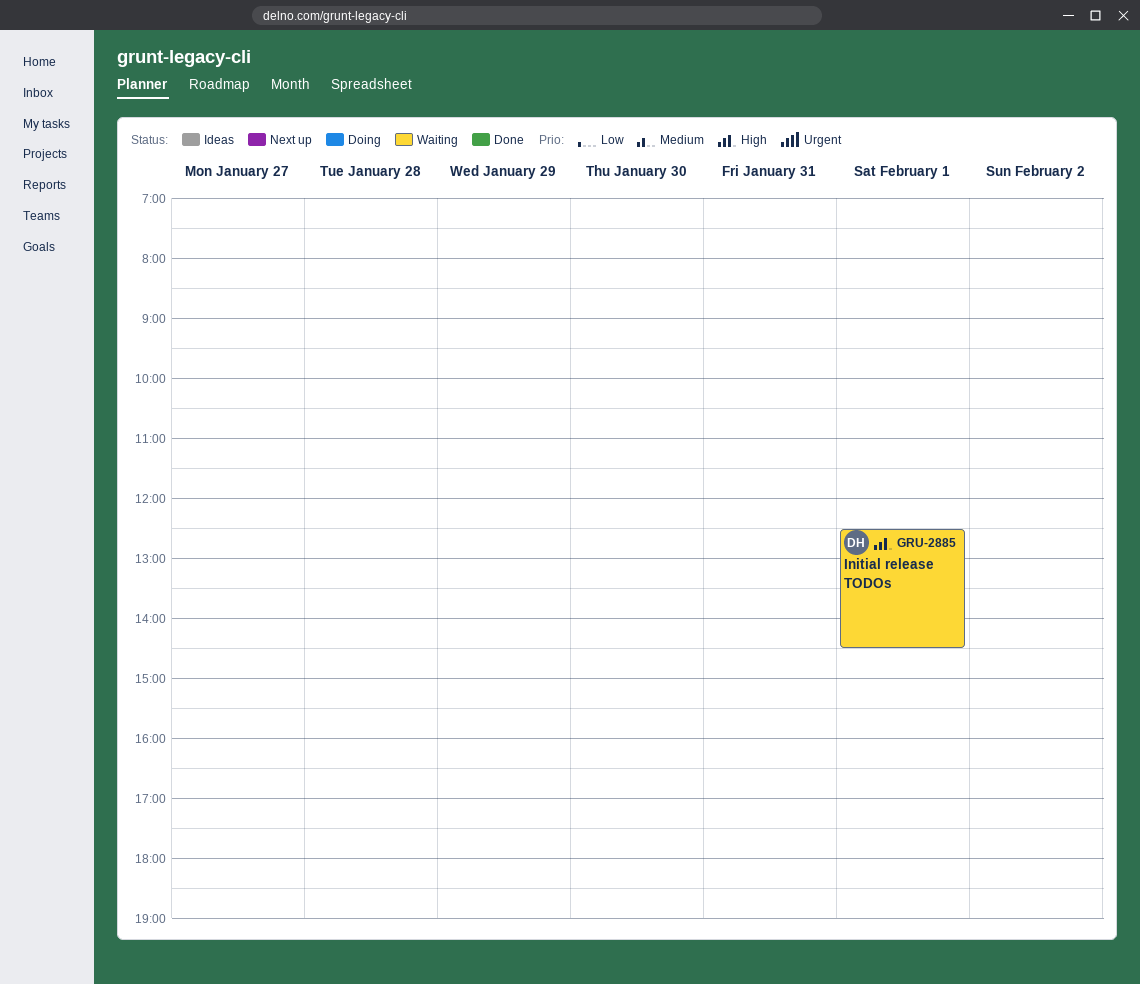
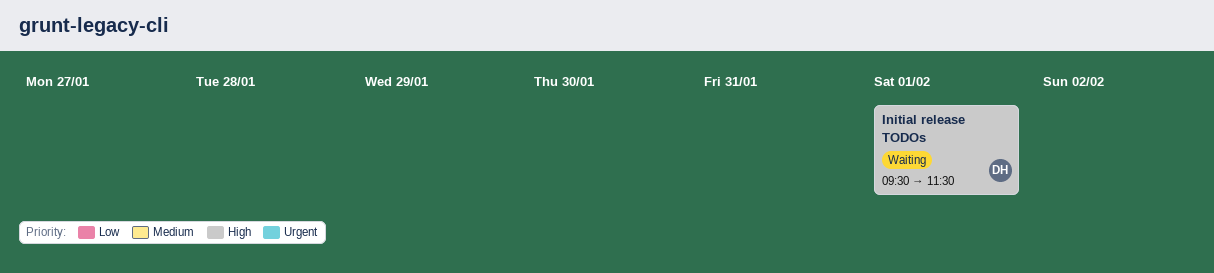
Initial release TODOs, begins: 12:30 -> 09:30
Initial release TODOs, ends: 14:30 -> 11:30

